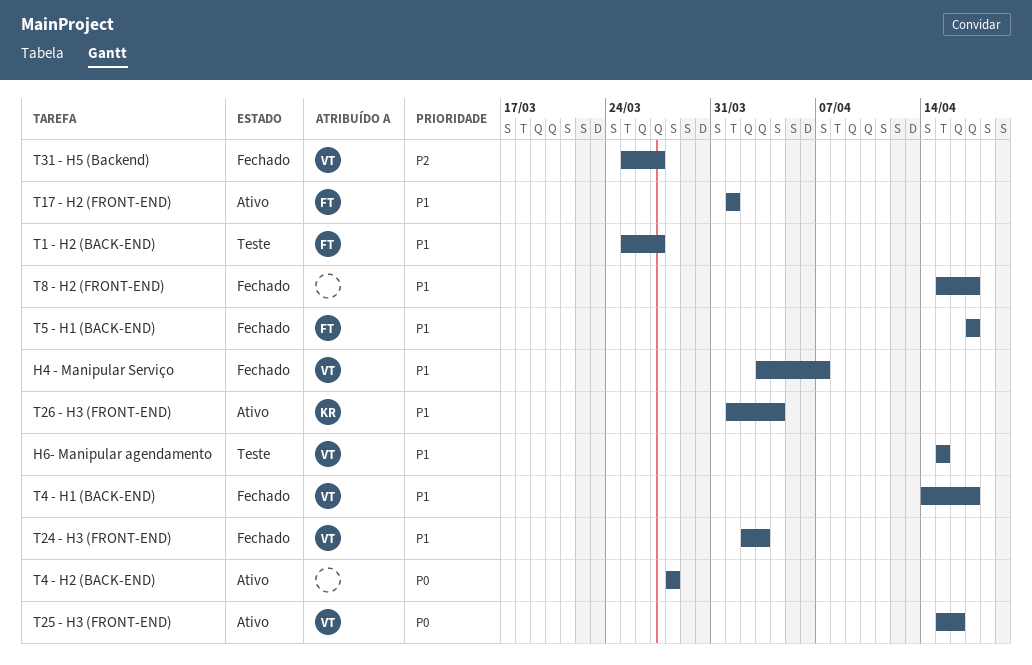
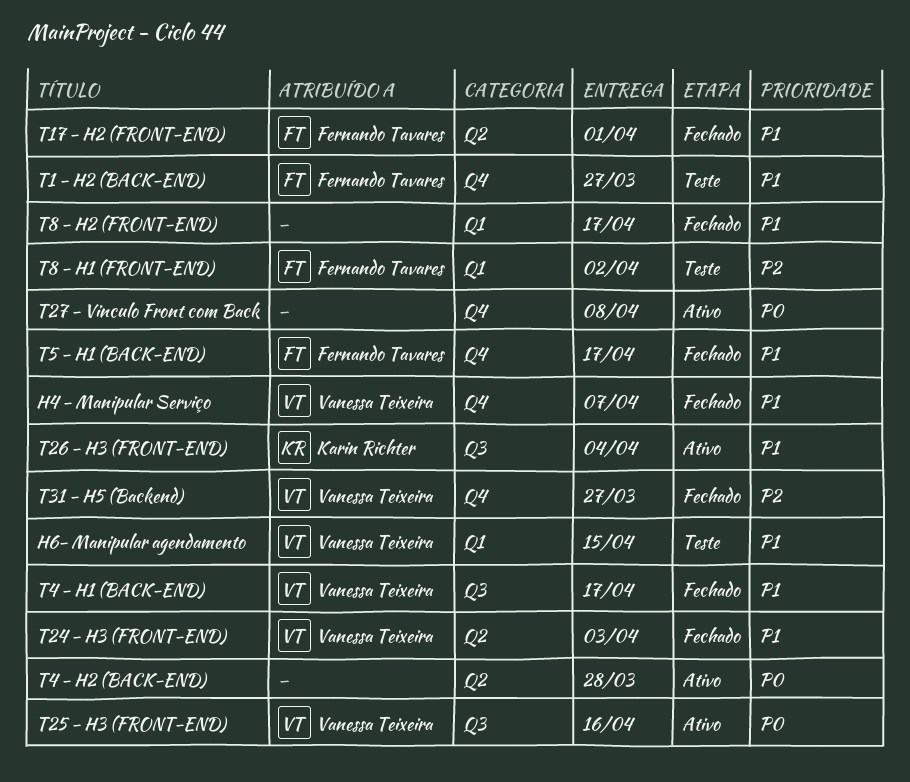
T17 - H2 (FRONT-END), status: Ativo -> Fechado
T27 - Vinculo Front com Back: none -> present
T8 - H1 (FRONT-END): none -> present

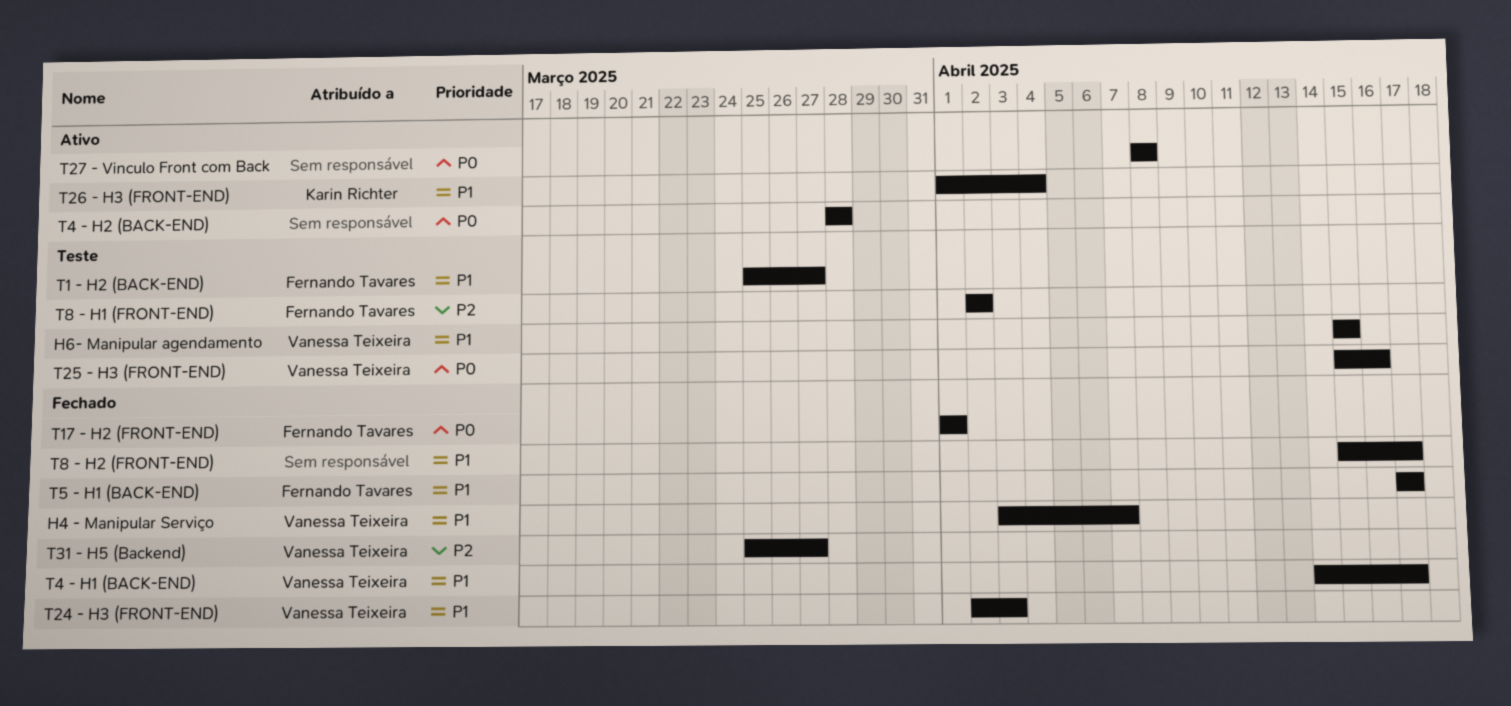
T17 - H2 (FRONT-END), priority: P1 -> P0
T25 - H3 (FRONT-END), status: Ativo -> Teste

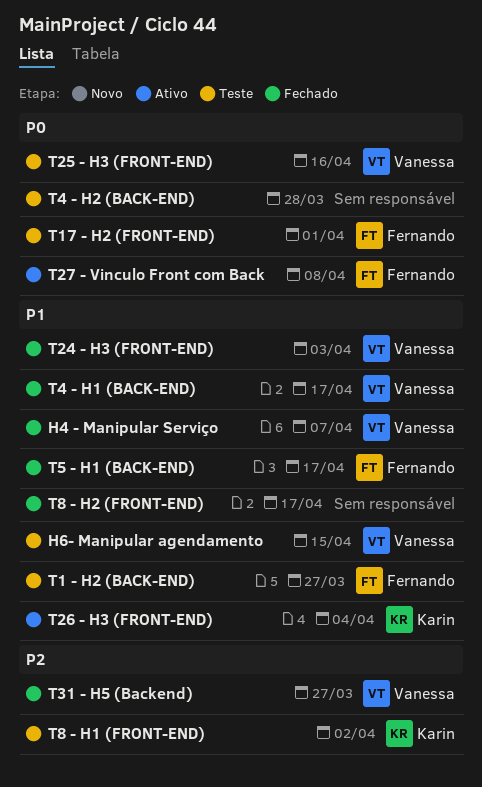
T17 - H2 (FRONT-END), status: Fechado -> Teste
T27 - Vinculo Front com Back, owner: none -> Fernando Tavares
T4 - H2 (BACK-END), status: Ativo -> Teste
T8 - H1 (FRONT-END), owner: Fernando Tavares -> Karin Richter

